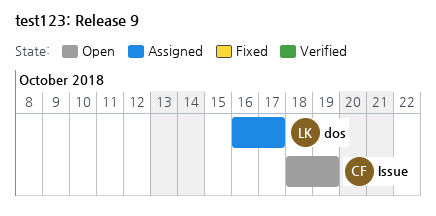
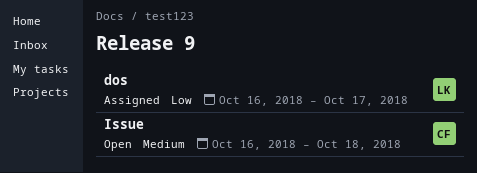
Issue, start: Oct 18 -> Oct 16
Issue, due: Oct 19 -> Oct 18

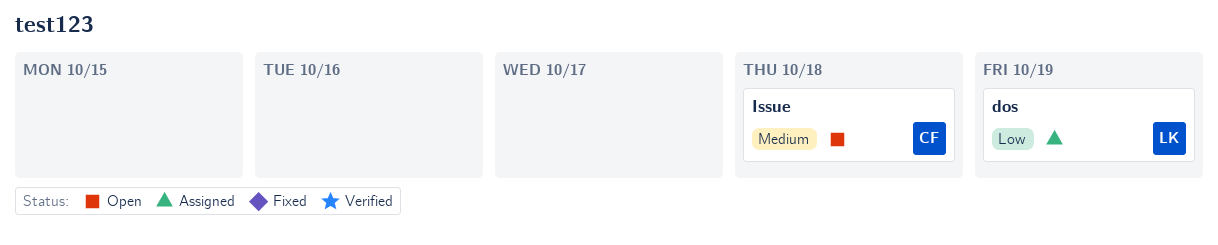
dos, due: Oct 17 -> Oct 19

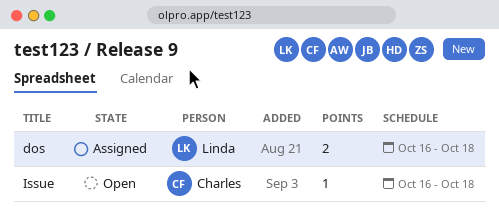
dos, due: Oct 19 -> Oct 18

